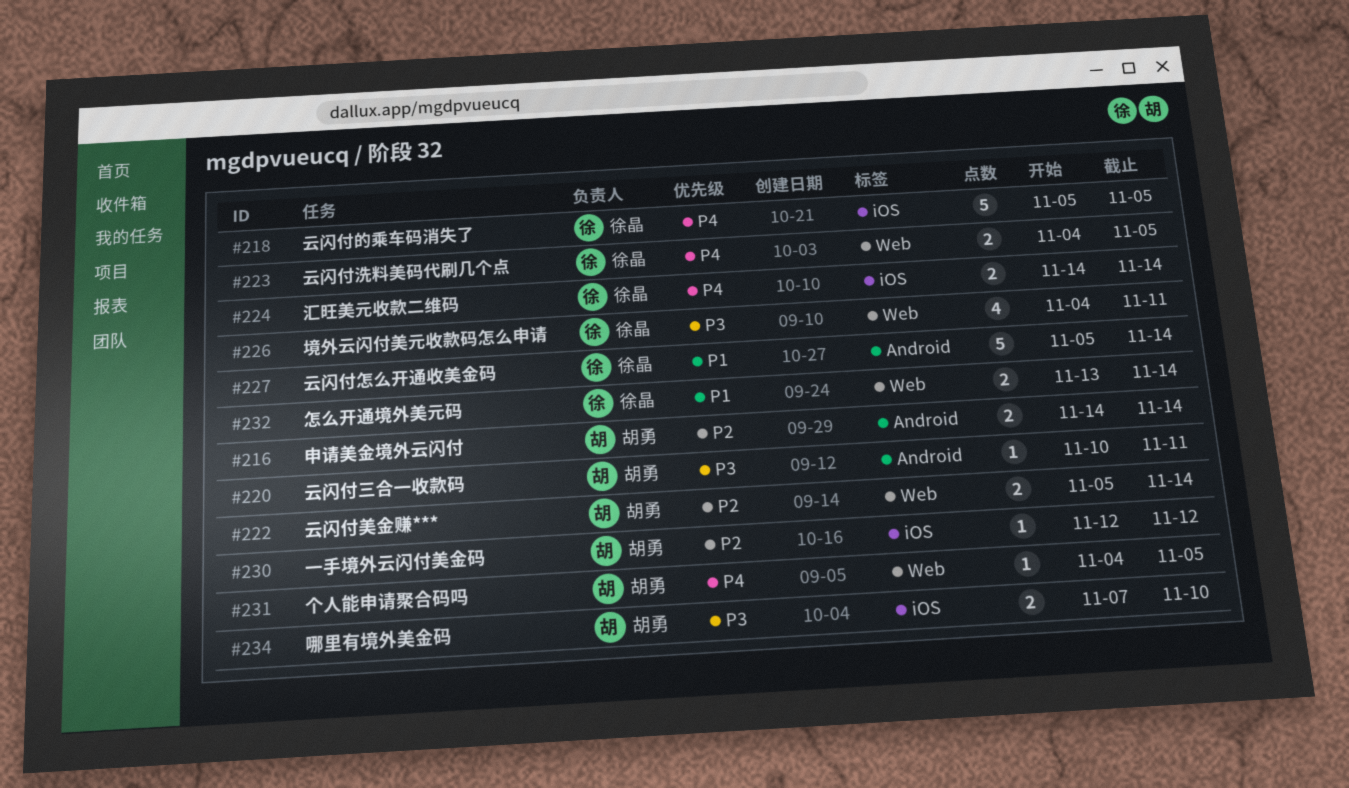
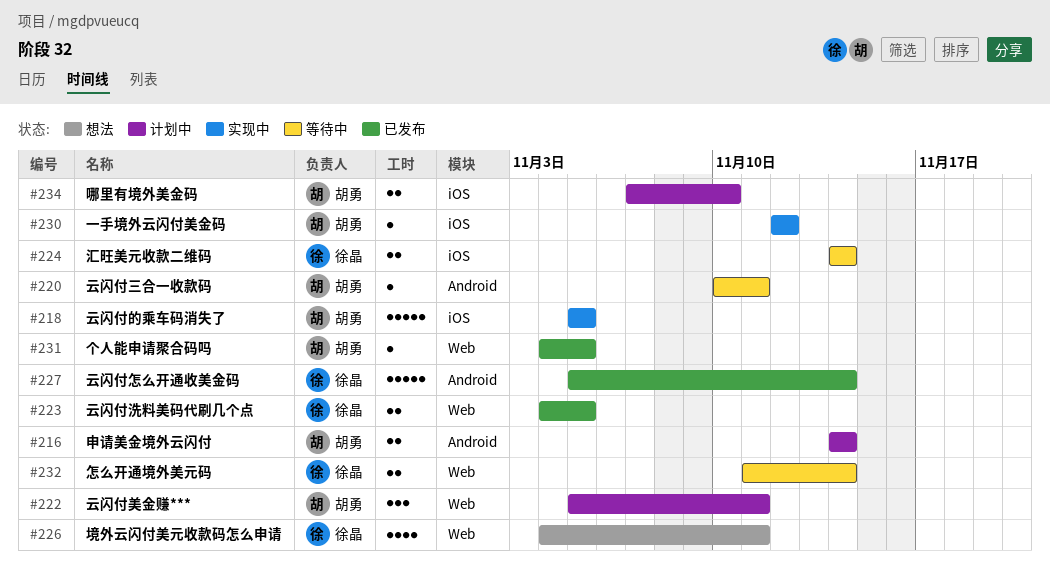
#218, owner: 徐晶 -> 胡勇
#222, estimate: 2 -> 3
#222, due: Nov 14 -> Nov 11
#232, start: Nov 13 -> Nov 11

